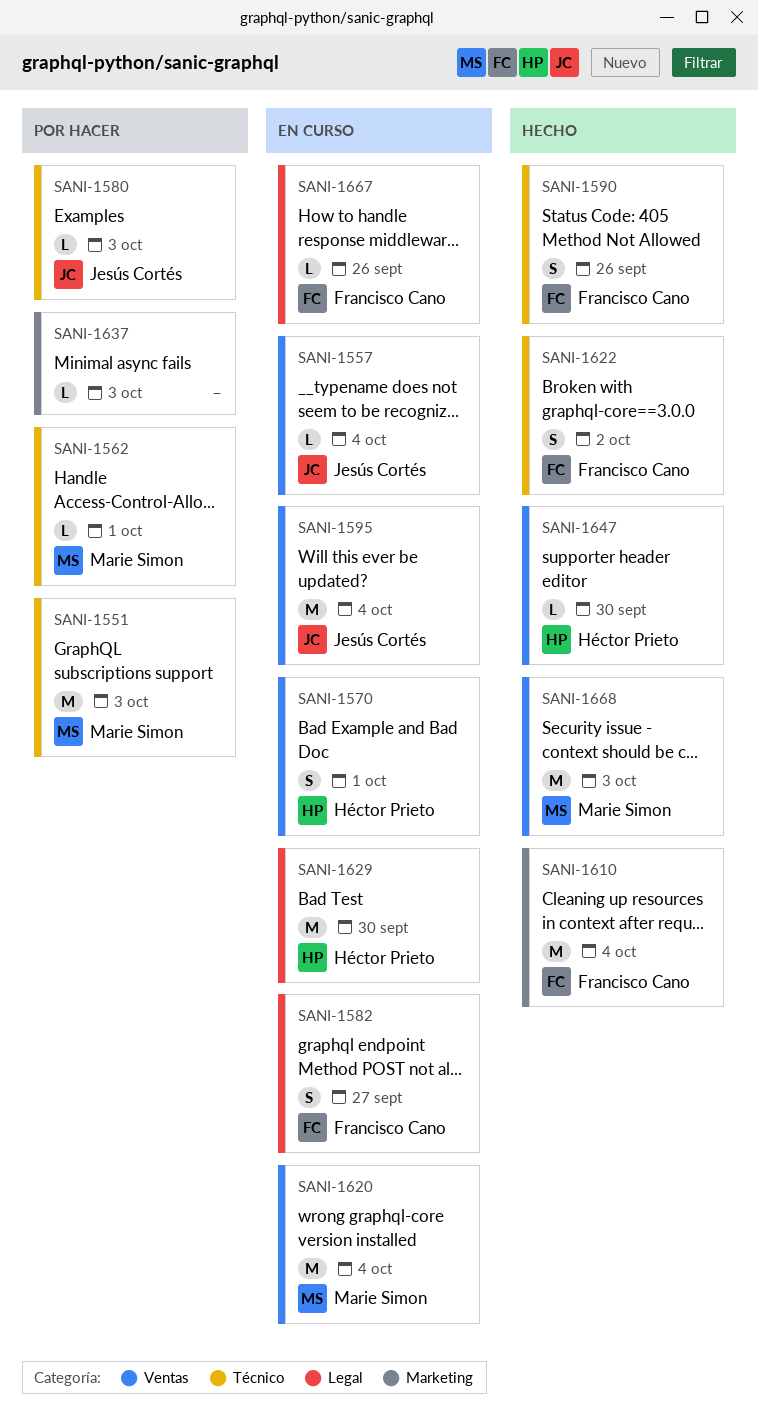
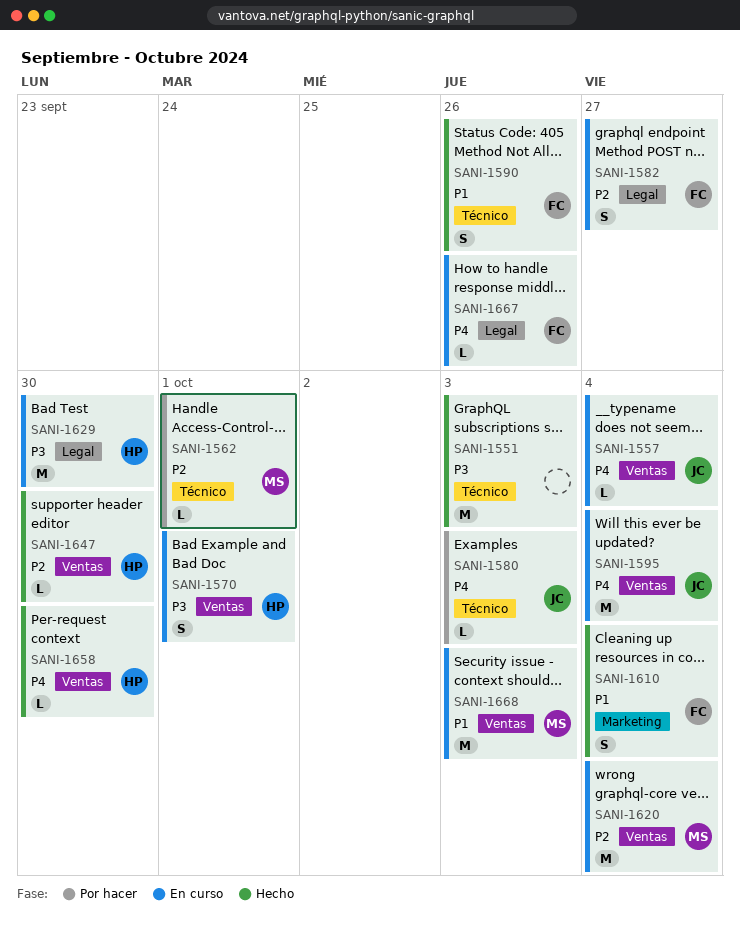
SANI-1551, status: Por hacer -> Hecho
SANI-1551, owner: Marie Simon -> none
SANI-1610, estimate: M -> S
SANI-1622: present -> none
SANI-1637: present -> none
SANI-1658: none -> present
SANI-1668, status: Hecho -> En curso

